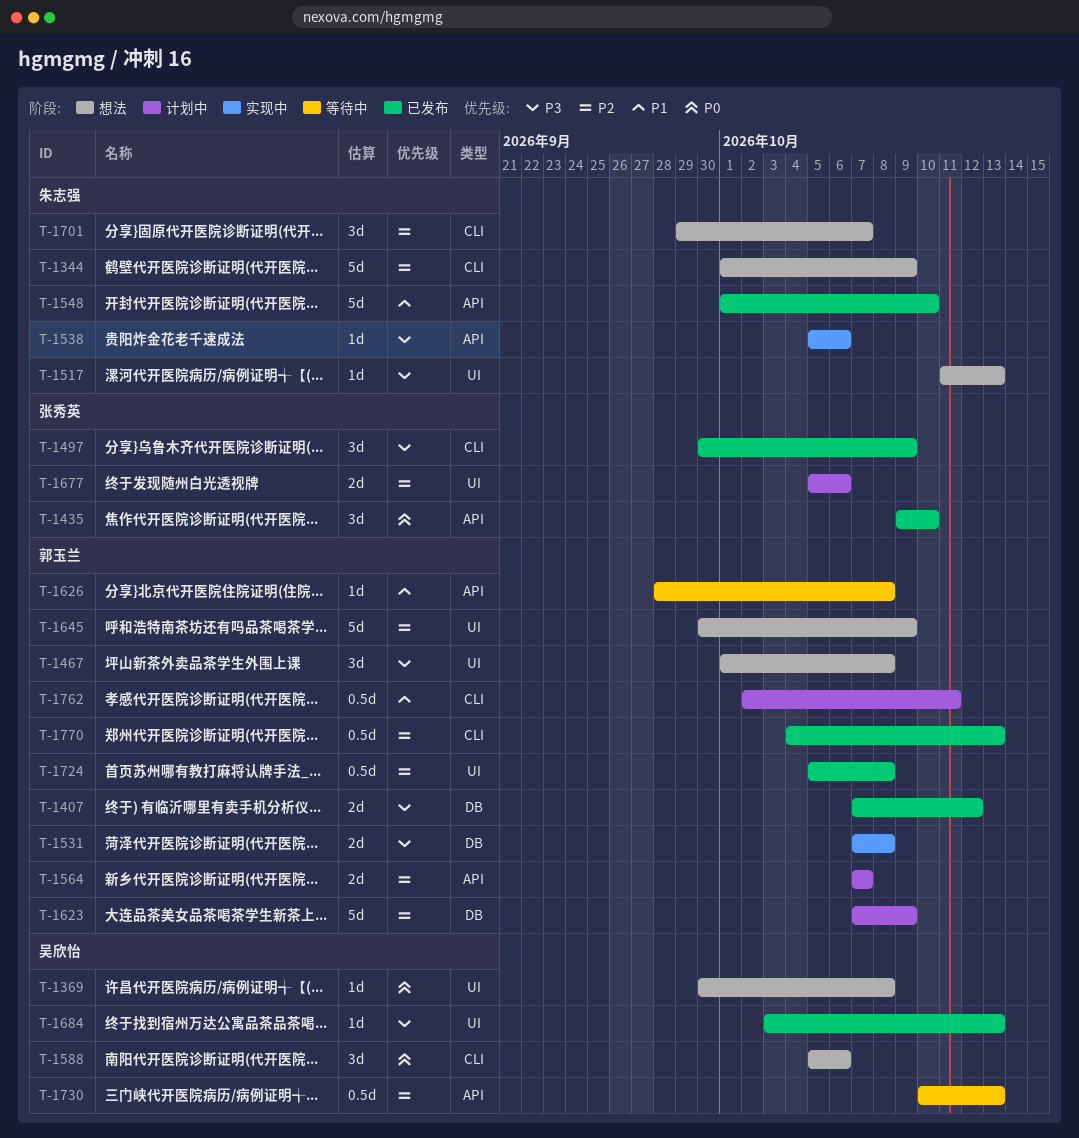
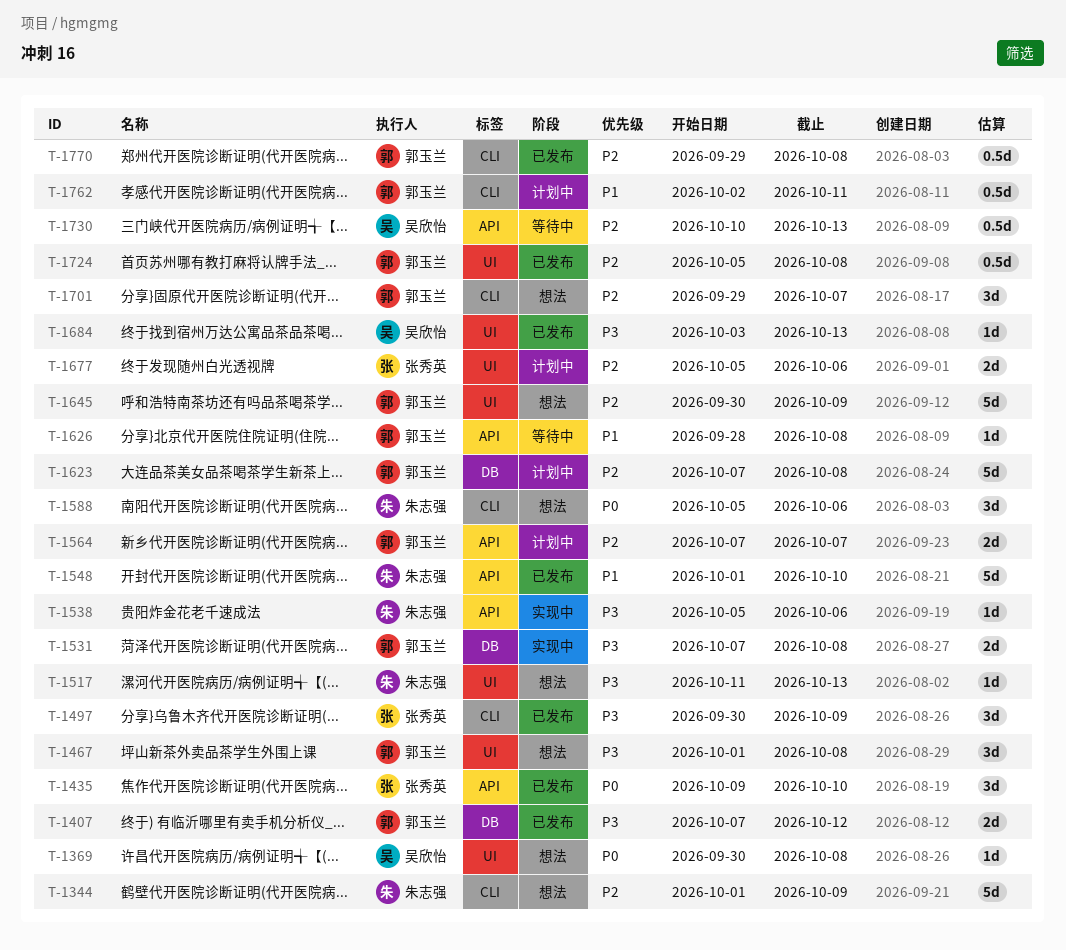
T-1588, owner: 吴欣怡 -> 朱志强
T-1623, due: Oct 9 -> Oct 8
T-1701, owner: 朱志强 -> 郭玉兰
T-1770, start: Oct 4 -> Sep 29
T-1770, due: Oct 13 -> Oct 8

